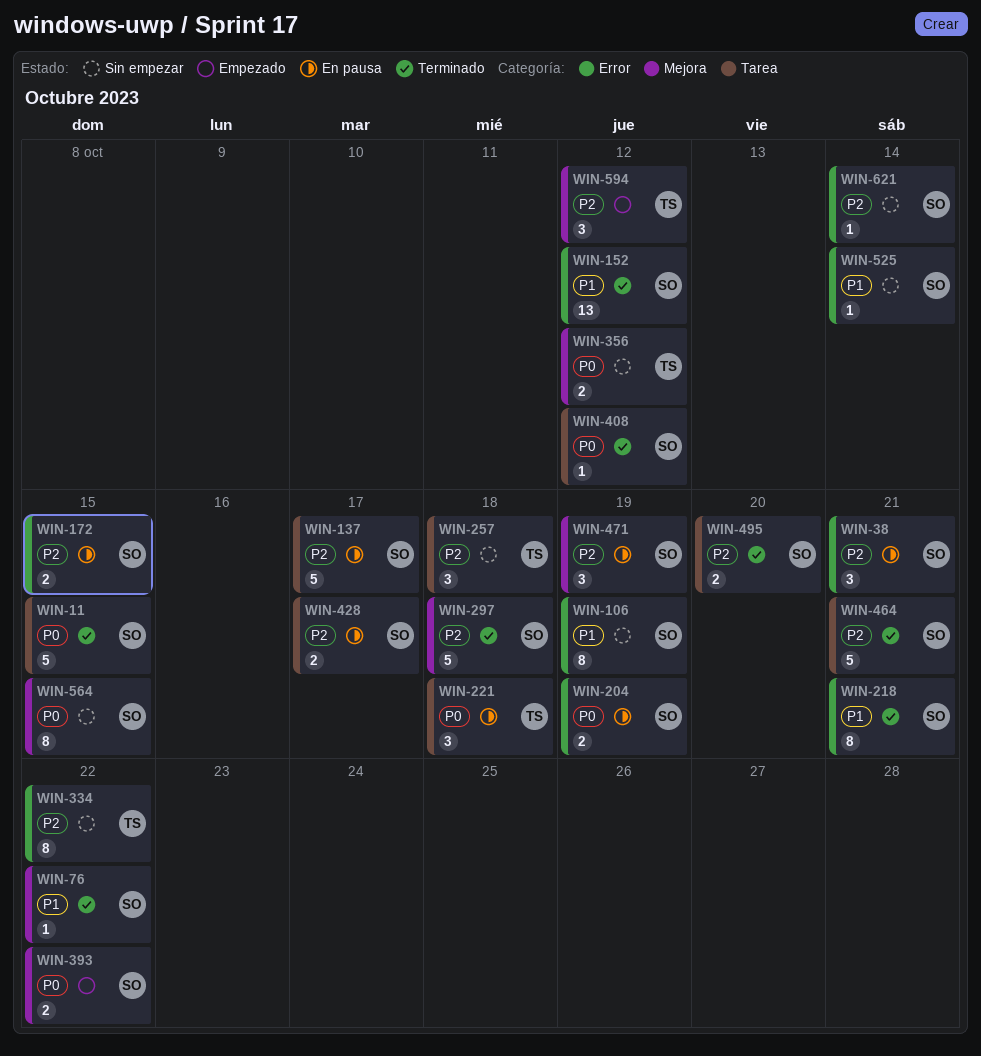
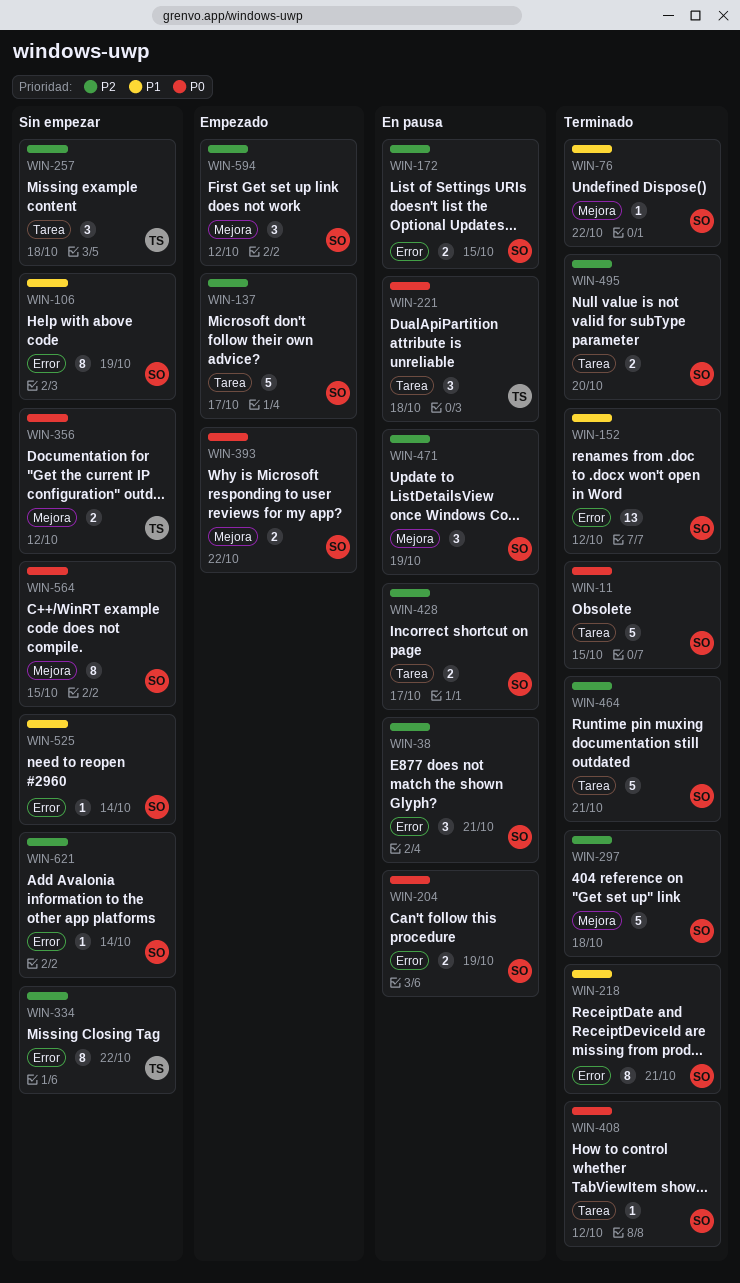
WIN-137, status: En pausa -> Empezado
WIN-594, owner: TS -> SO

